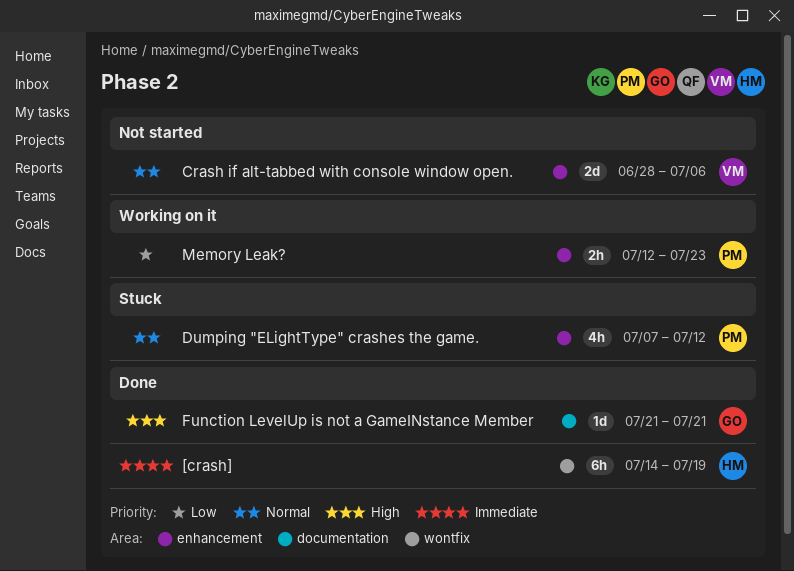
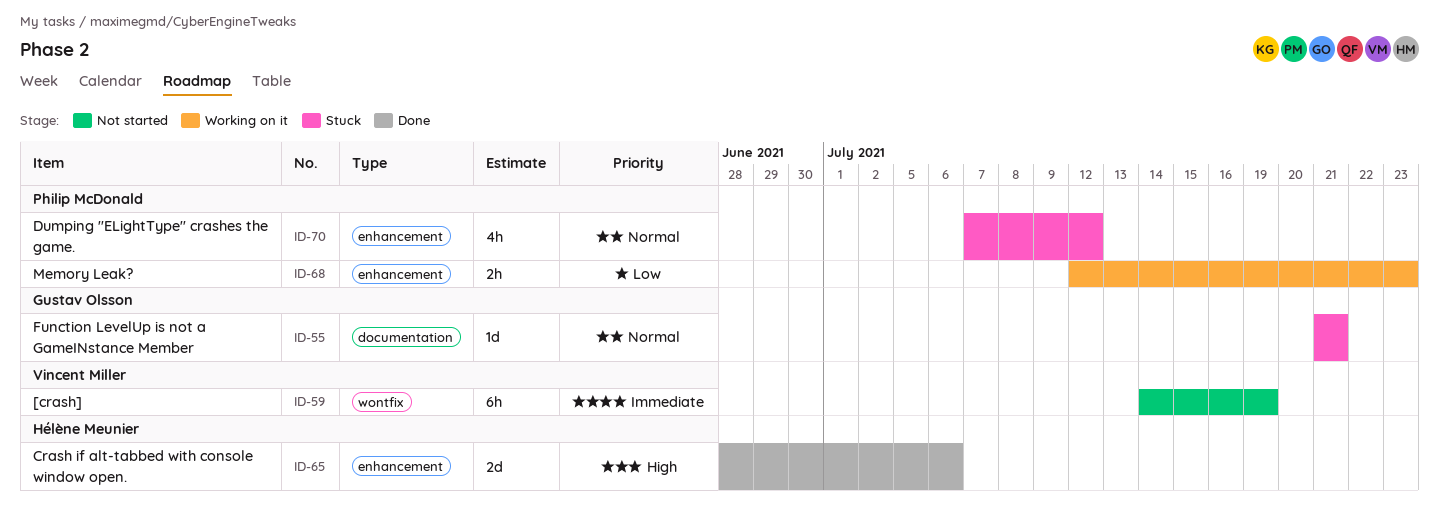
[crash], status: Done -> Not started
[crash], owner: Hélène Meunier -> Vincent Miller
Crash if alt-tabbed with console window open., status: Not started -> Done
Crash if alt-tabbed with console window open., owner: Vincent Miller -> Hélène Meunier
Crash if alt-tabbed with console window open., priority: Normal -> High
Function LevelUp is not a GameINstance Member, status: Done -> Stuck
Function LevelUp is not a GameINstance Member, priority: High -> Normal

